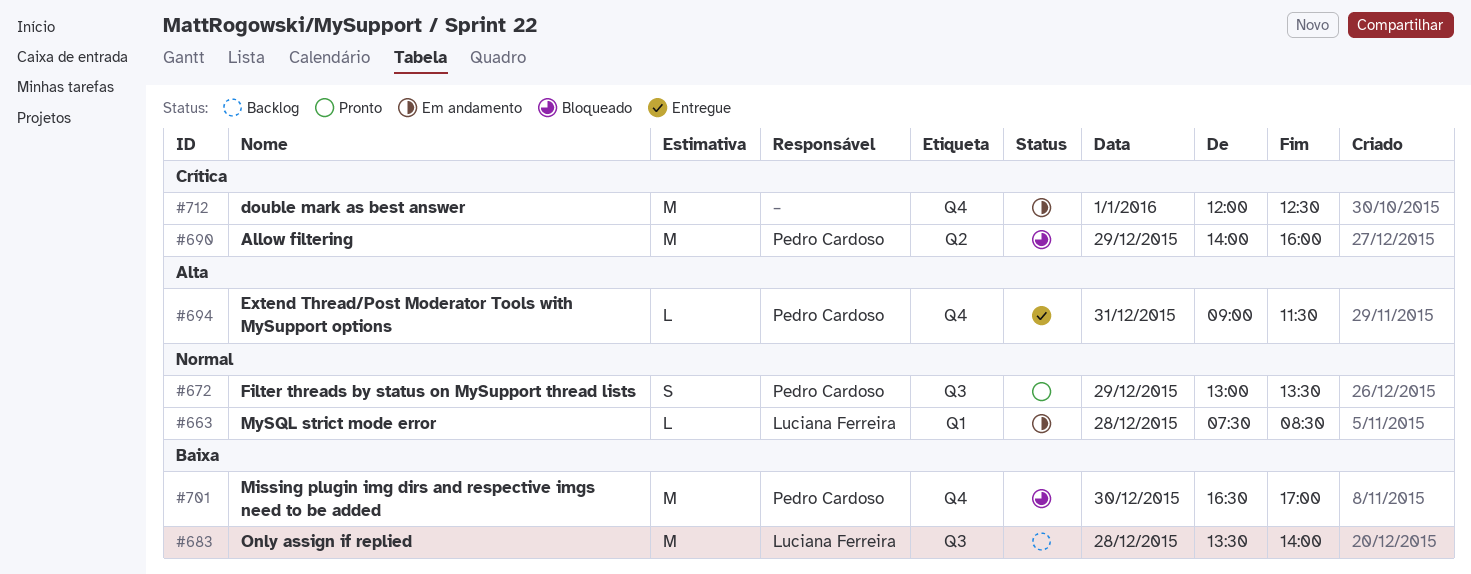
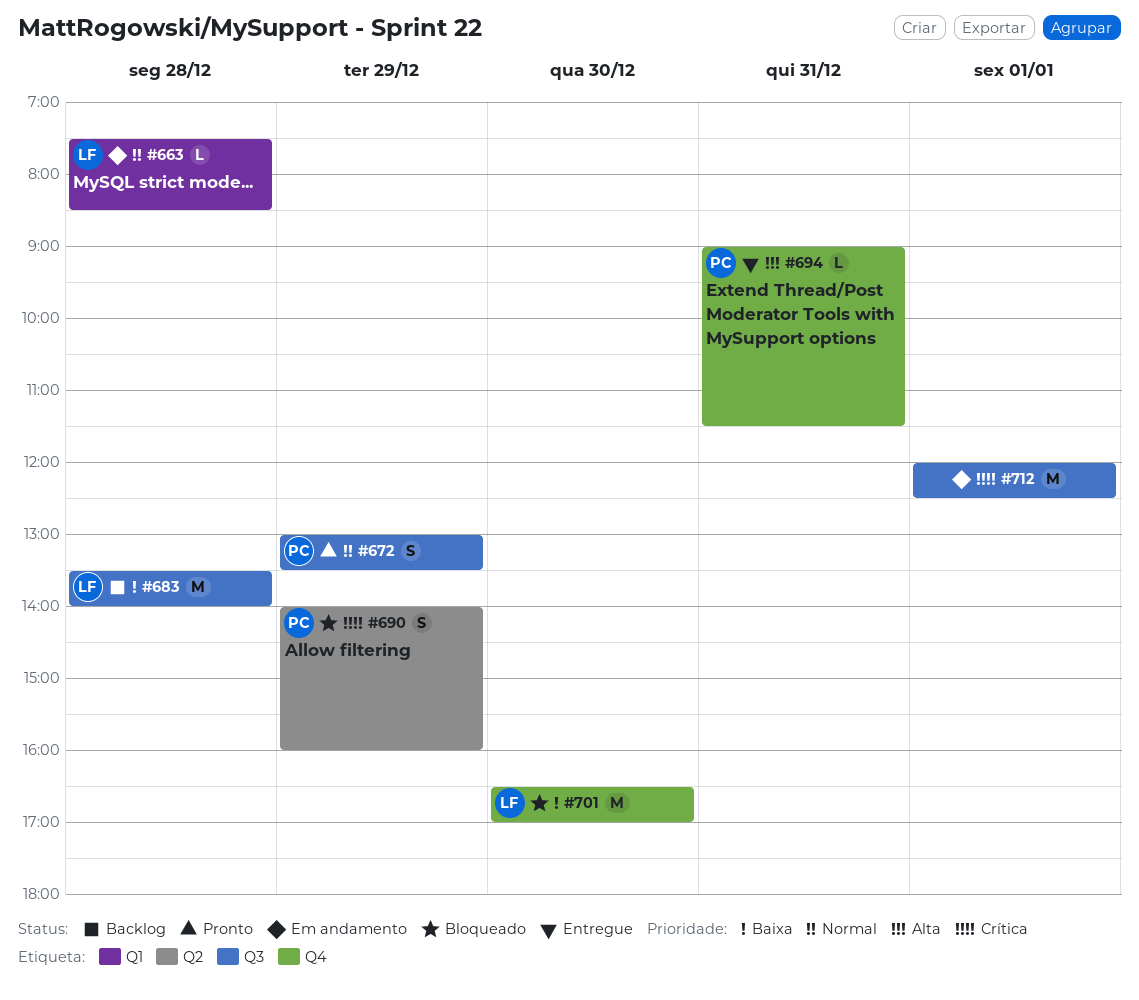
#690, estimate: M -> S
#701, owner: Pedro Cardoso -> Luciana Ferreira
#712, label: Q4 -> Q3

